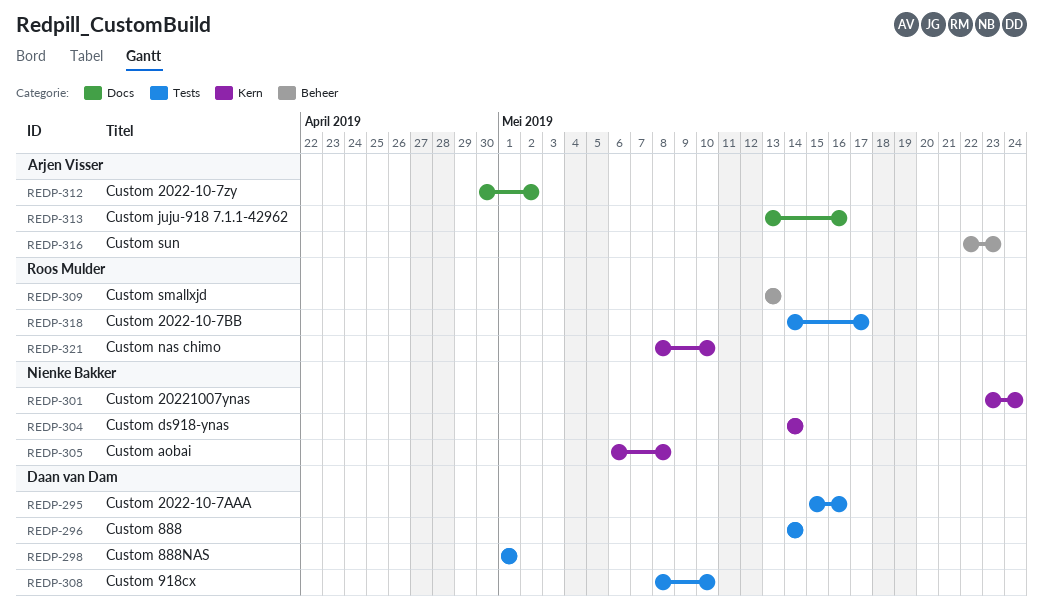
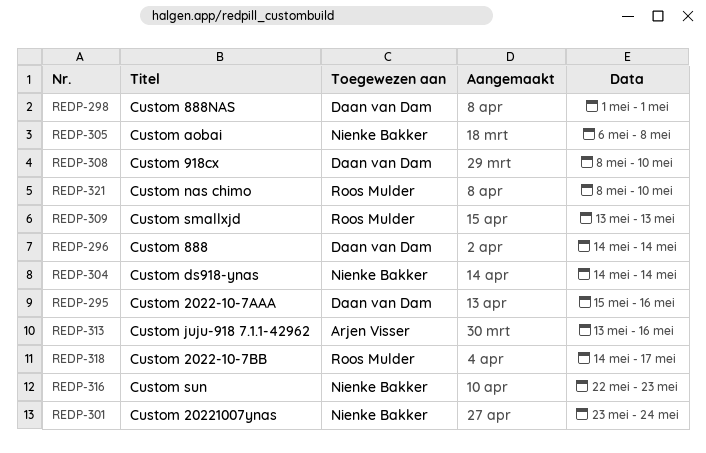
REDP-312: present -> none
REDP-316, owner: Arjen Visser -> Nienke Bakker

